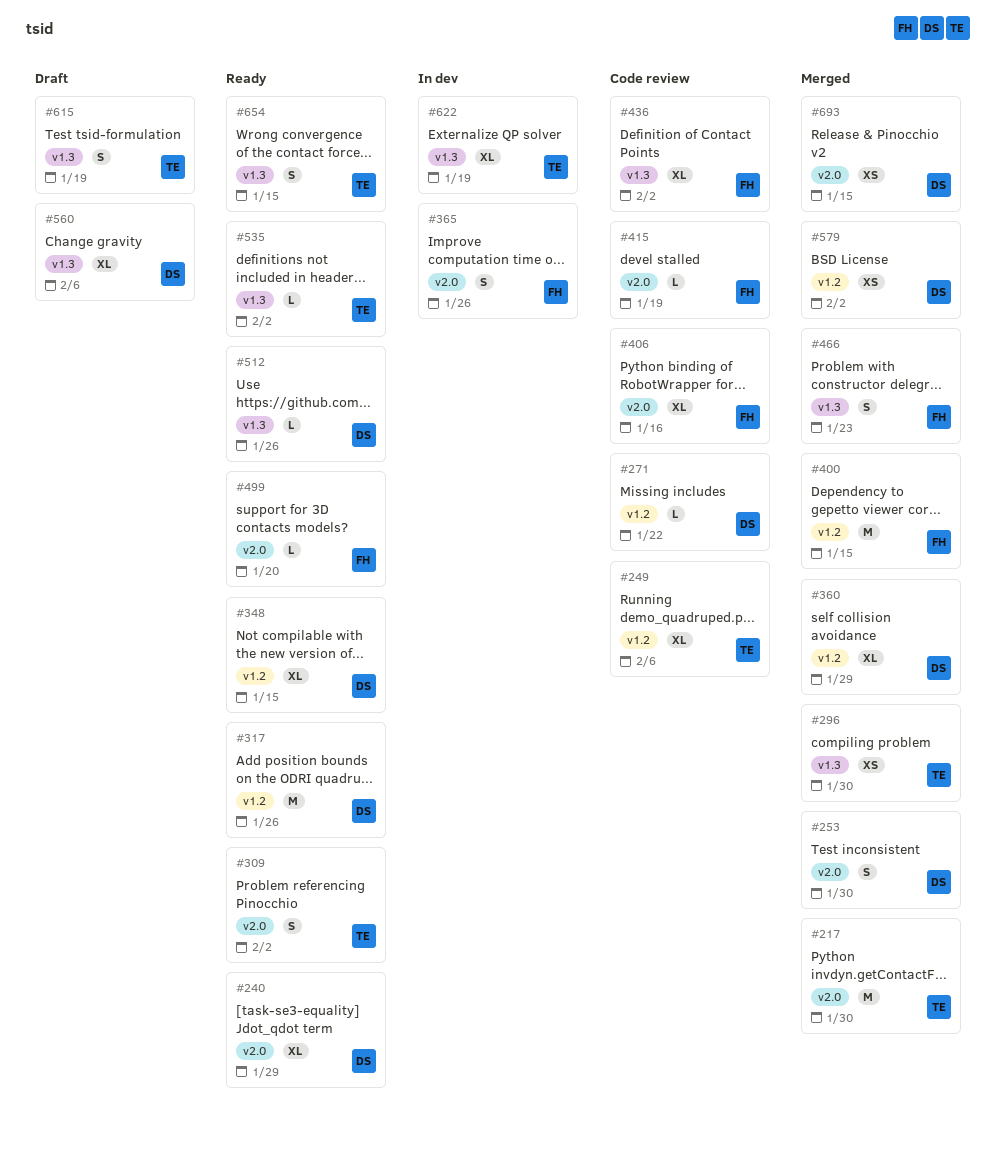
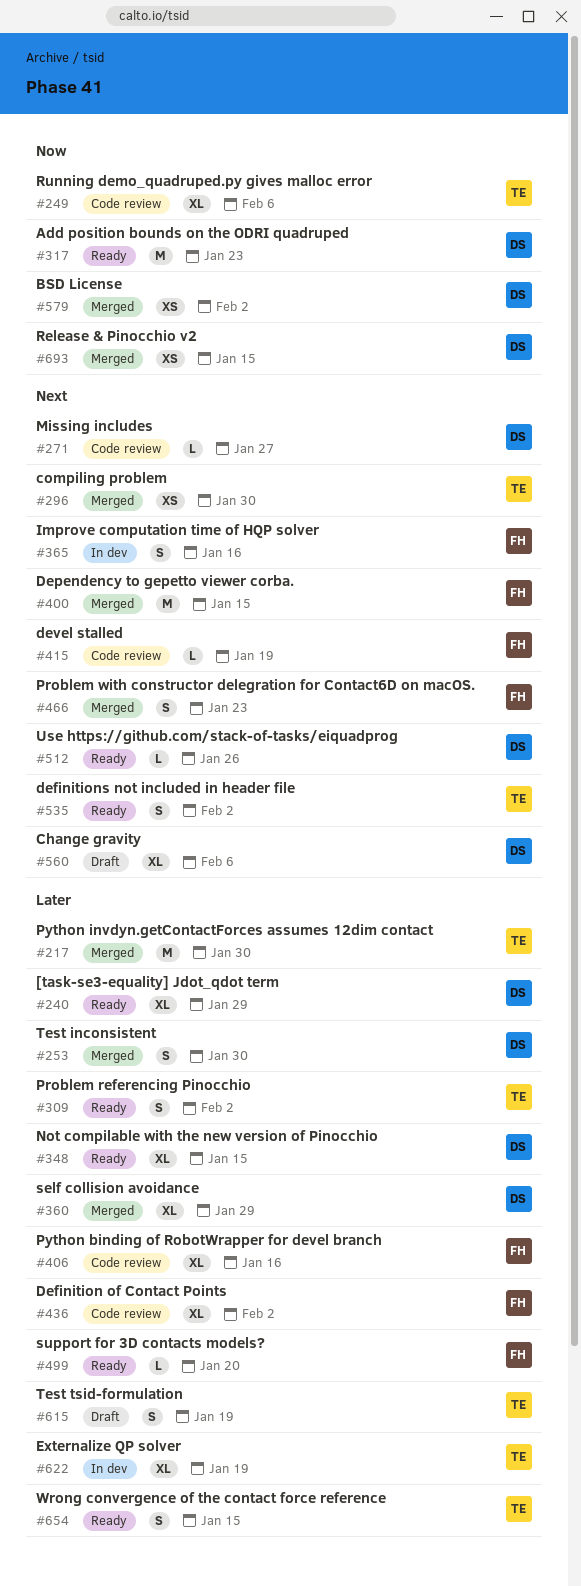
#271, due: Jan 22 -> Jan 27
#317, due: Jan 26 -> Jan 23
#365, due: Jan 26 -> Jan 16
#535, estimate: L -> S

